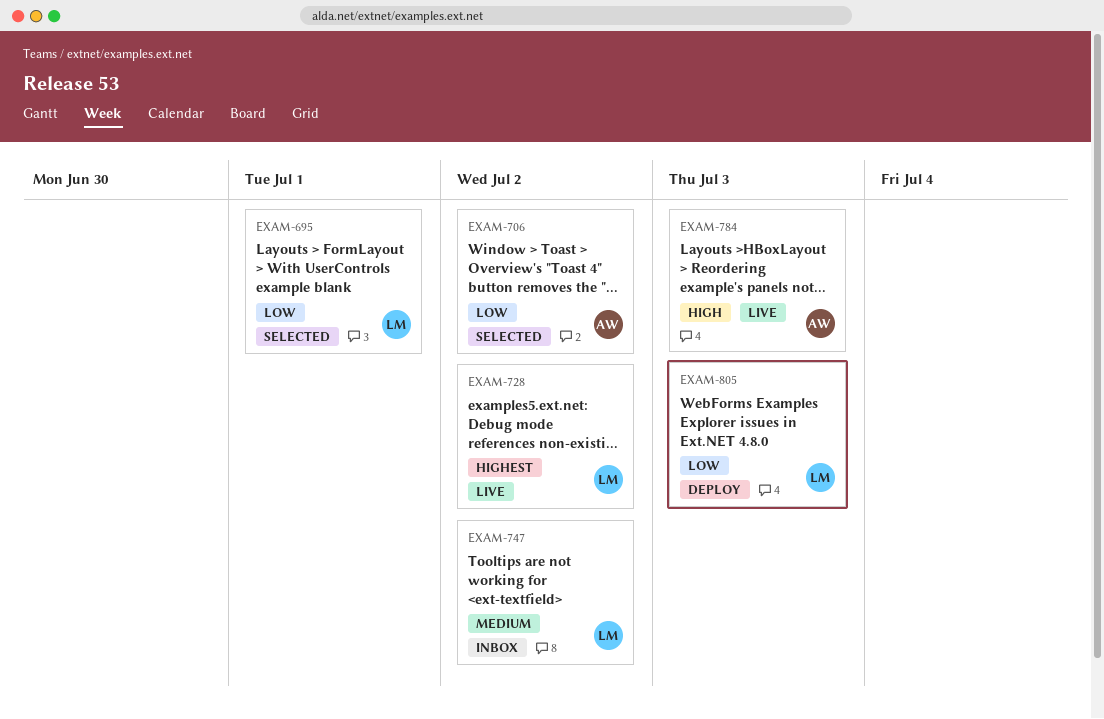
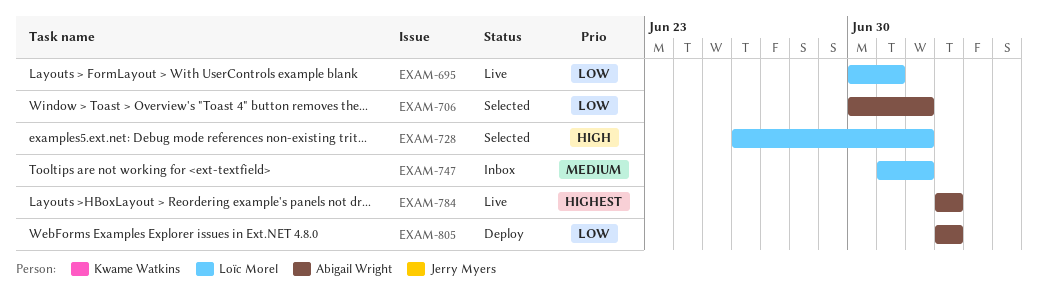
EXAM-695, status: Selected -> Live
EXAM-728, status: Live -> Selected
EXAM-728, priority: Highest -> High
EXAM-784, priority: High -> Highest
EXAM-805, owner: Loïc Morel -> Abigail Wright

